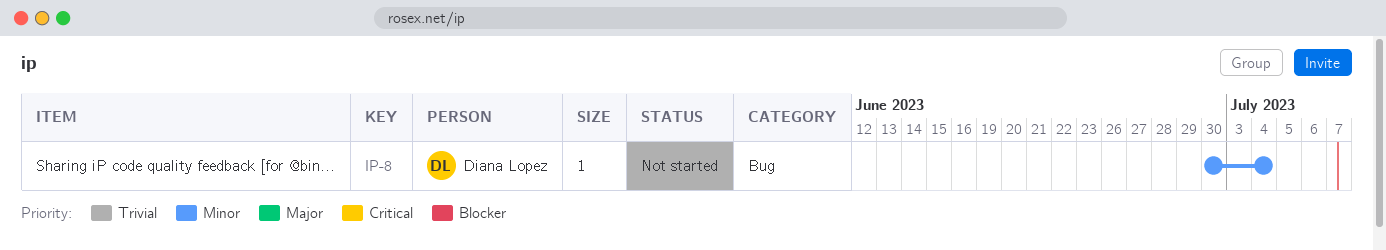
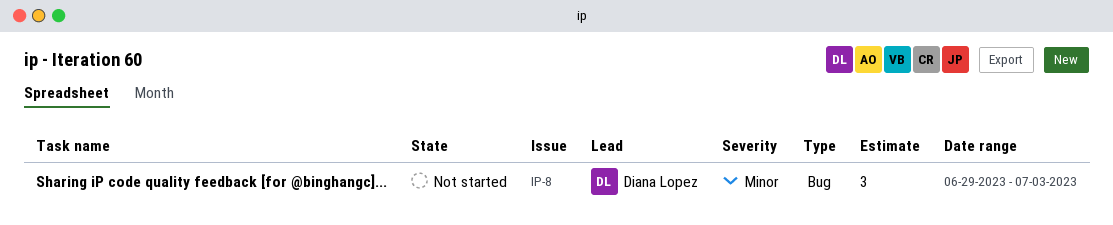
IP-8, estimate: 1 -> 3
IP-8, start: Jun 30 -> Jun 29
IP-8, due: Jul 4 -> Jul 3

